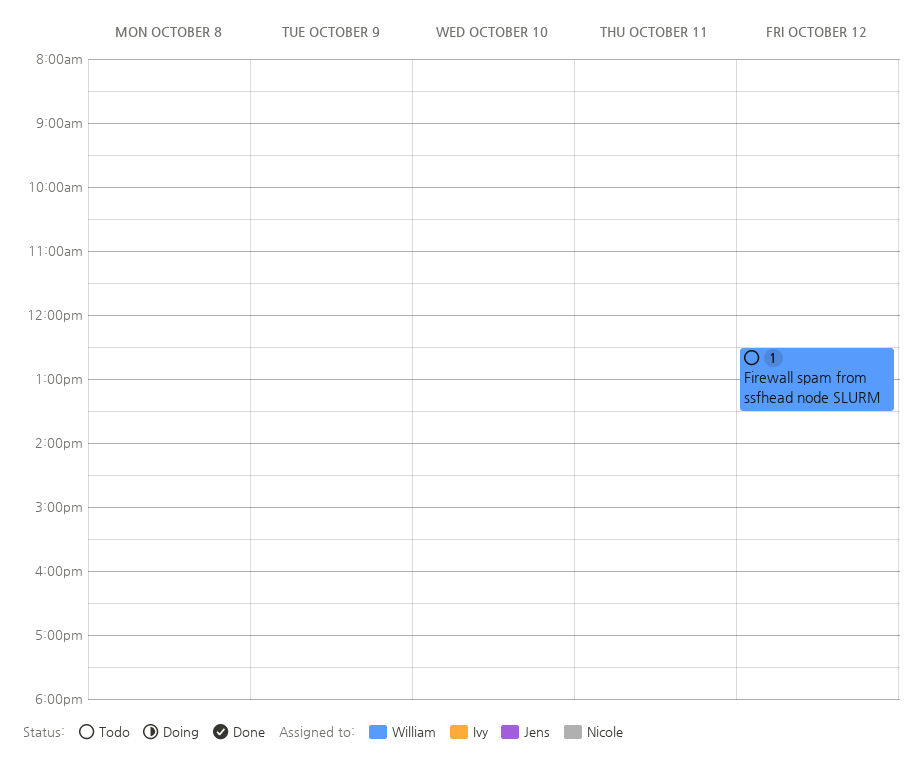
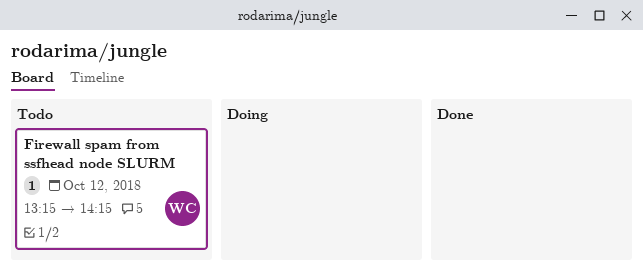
Firewall spam from ssfhead node SLURM, begins: 12:30 -> 13:15
Firewall spam from ssfhead node SLURM, ends: 13:30 -> 14:15

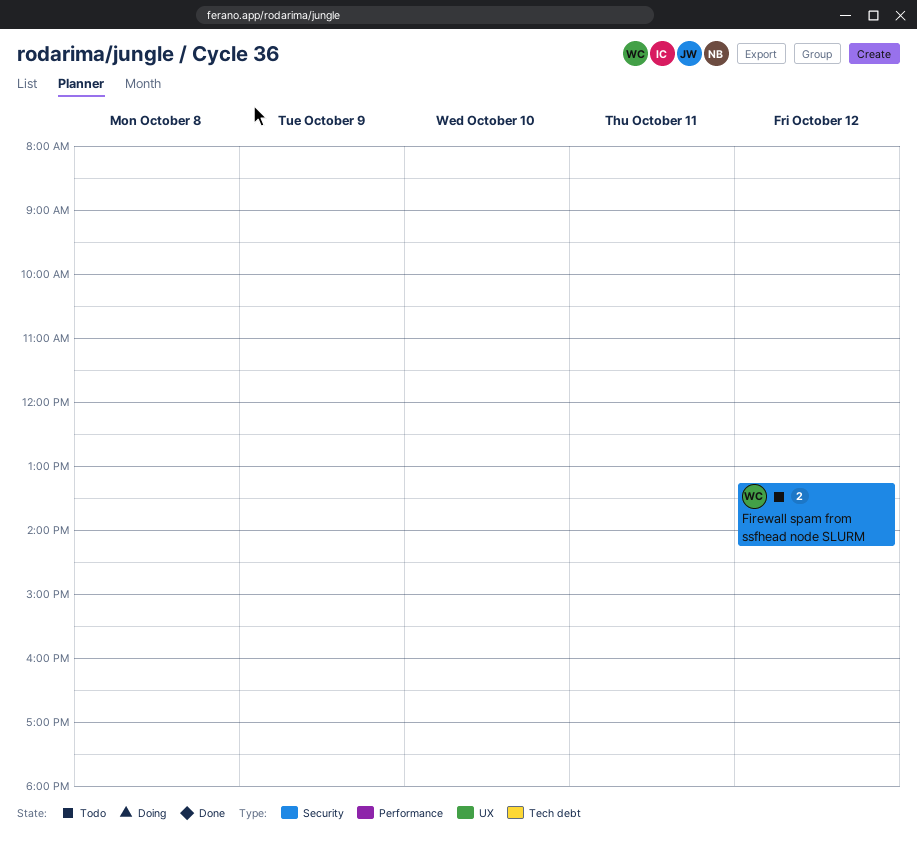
Firewall spam from ssfhead node SLURM, estimate: 1 -> 2

